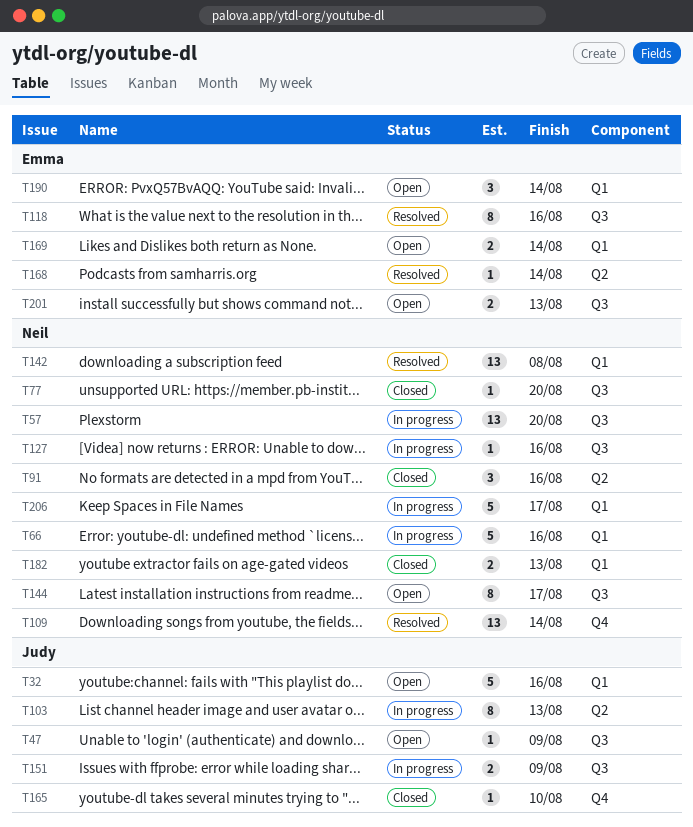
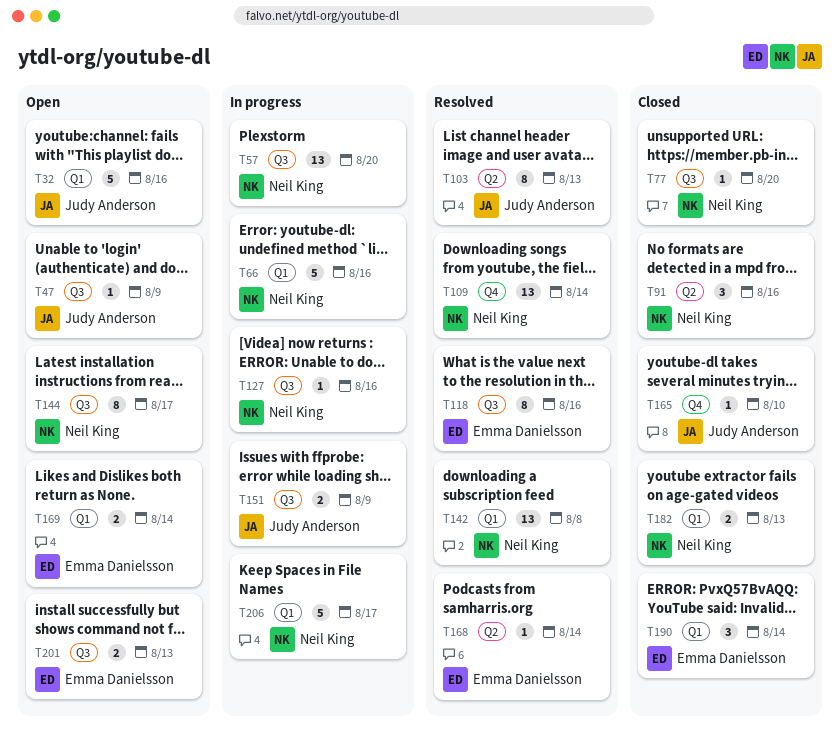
T103, status: In progress -> Resolved
T190, status: Open -> Closed

